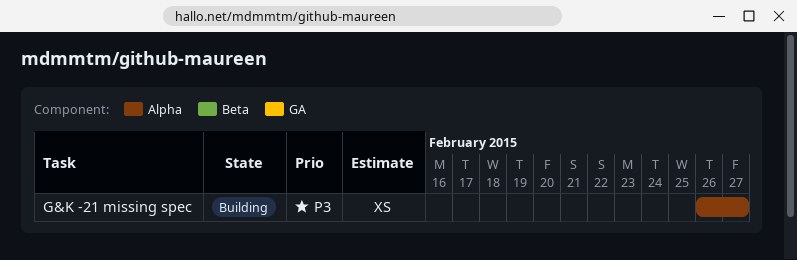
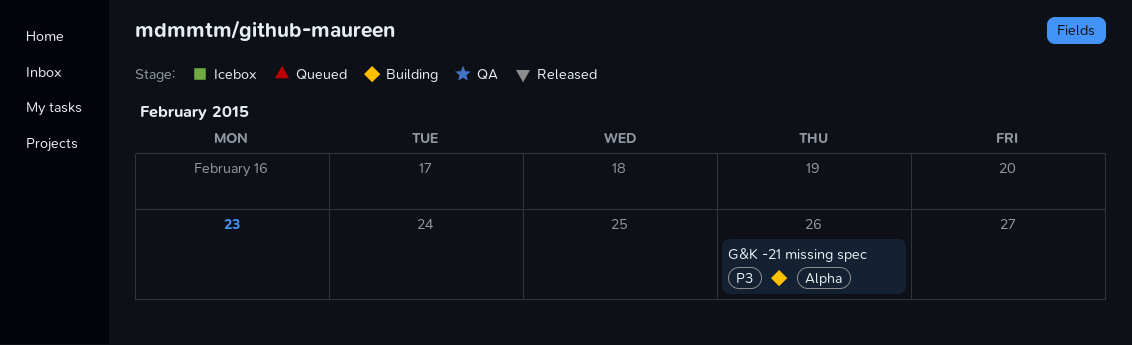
G&K -21 missing spec, due: Feb 27 -> Feb 26

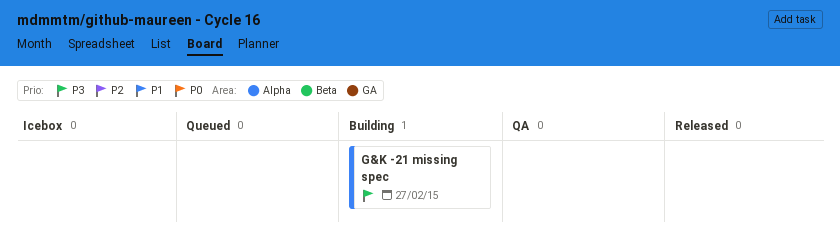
G&K -21 missing spec, due: Feb 26 -> Feb 27

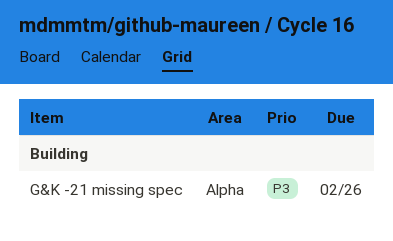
G&K -21 missing spec, due: Feb 27 -> Feb 26

